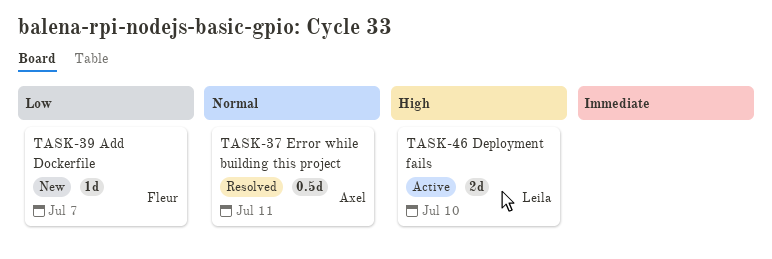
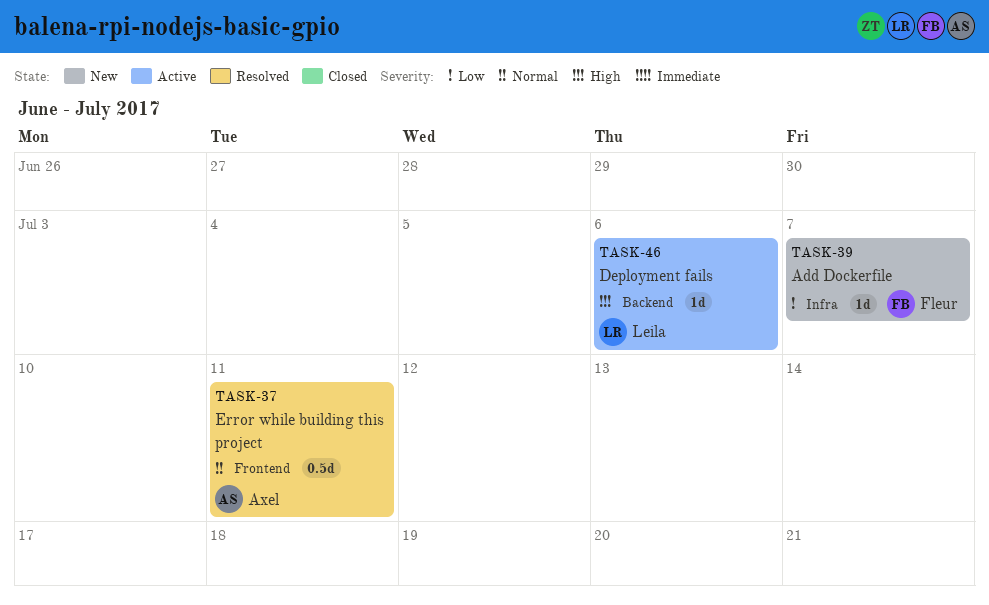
TASK-46, estimate: 2d -> 1d
TASK-46, due: Jul 10 -> Jul 6

